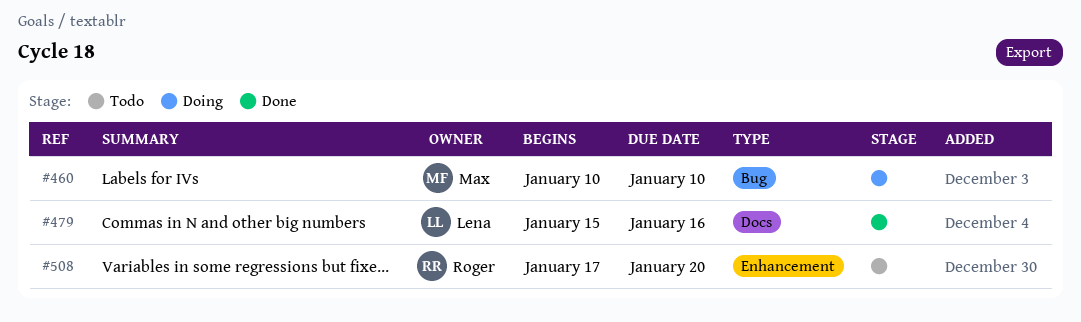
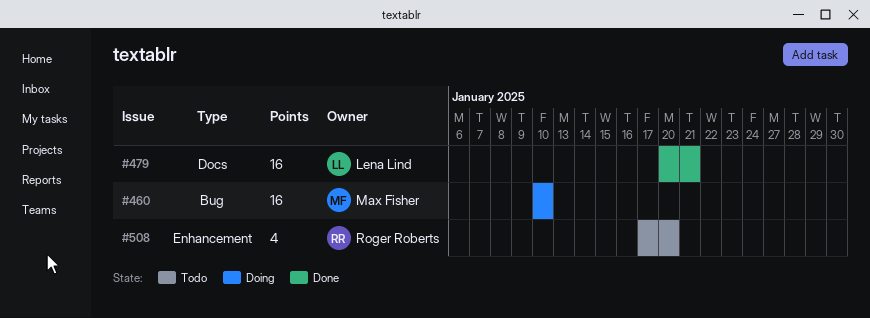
#479, start: Jan 15 -> Jan 20
#479, due: Jan 16 -> Jan 21

